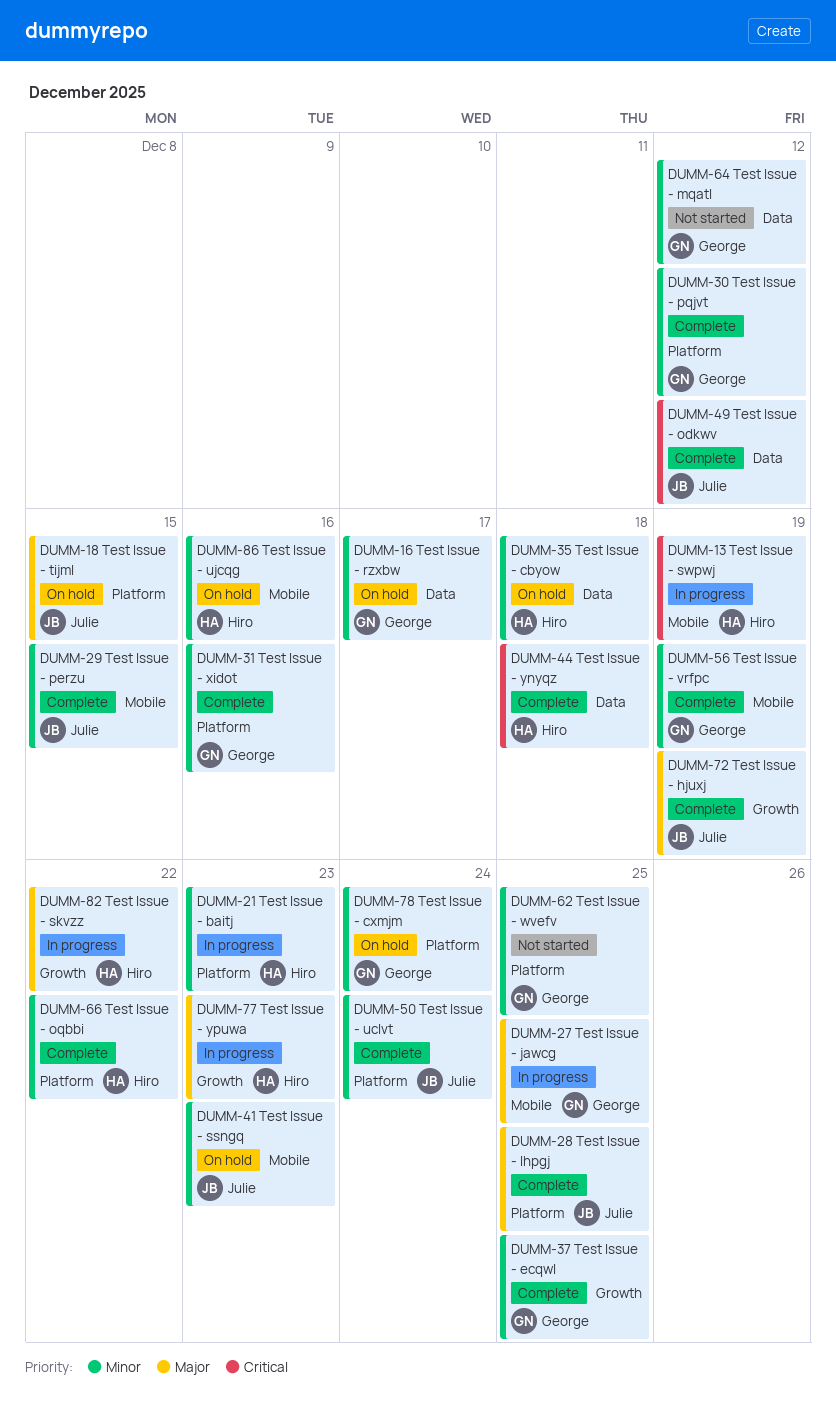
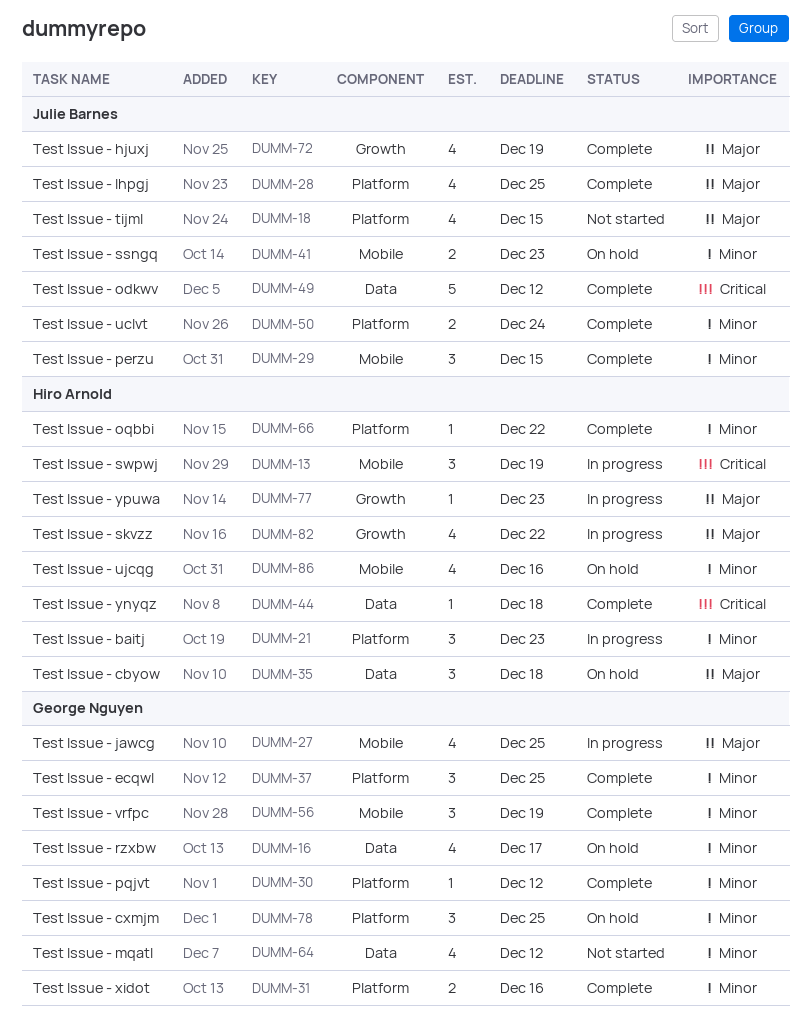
DUMM-18, status: On hold -> Not started
DUMM-35, priority: Minor -> Major
DUMM-37, label: Growth -> Platform
DUMM-62: present -> none
DUMM-78, due: Dec 24 -> Dec 25

